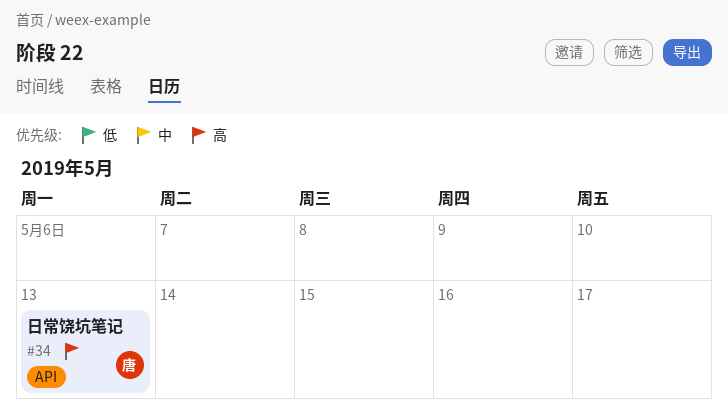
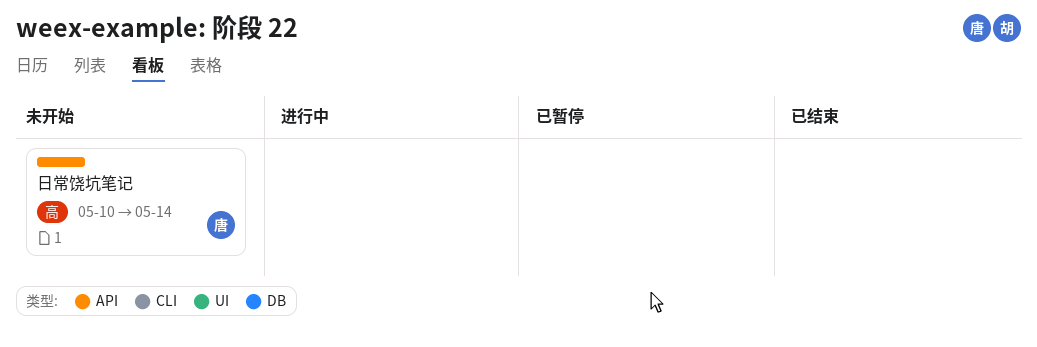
日常饶坑笔记, due: May 13 -> May 14

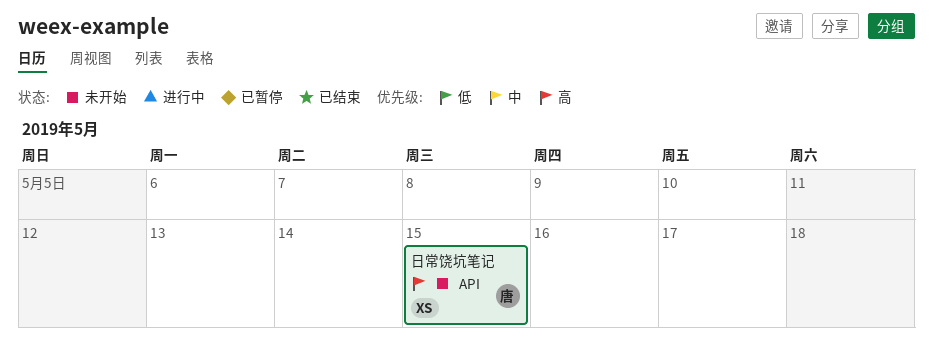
日常饶坑笔记, due: May 14 -> May 15

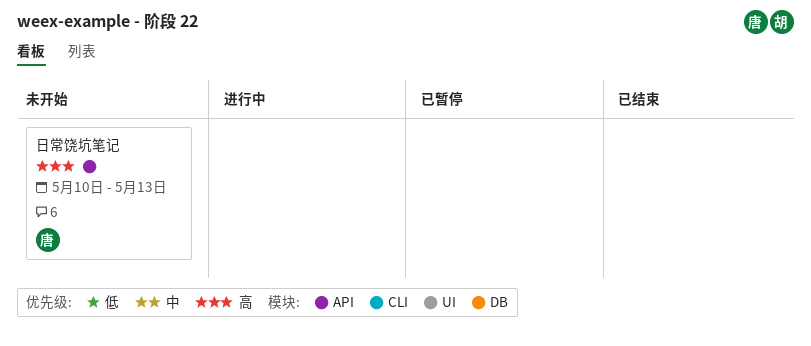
日常饶坑笔记, due: May 15 -> May 13

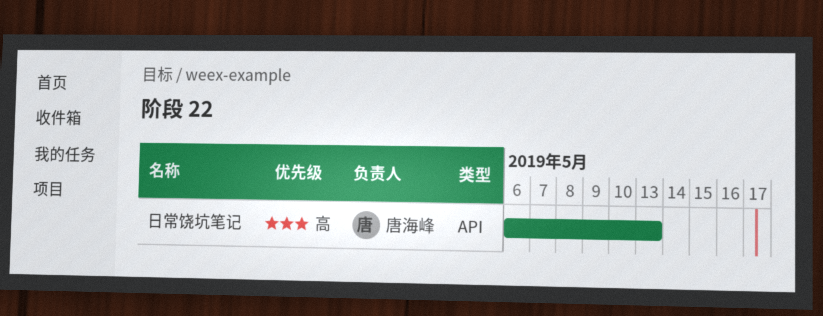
日常饶坑笔记, start: May 10 -> May 6

